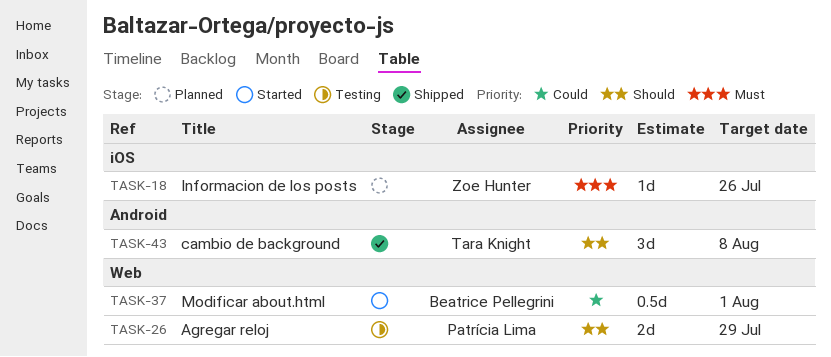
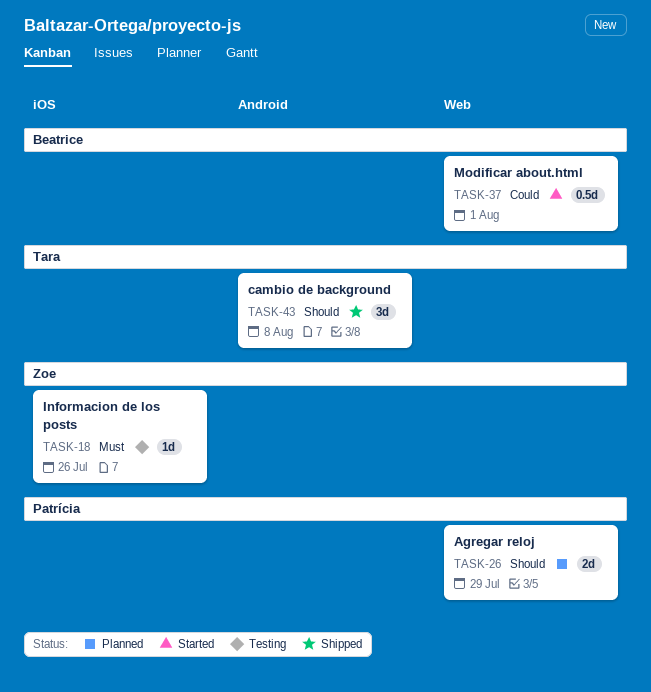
TASK-18, status: Planned -> Testing
TASK-26, status: Testing -> Planned

